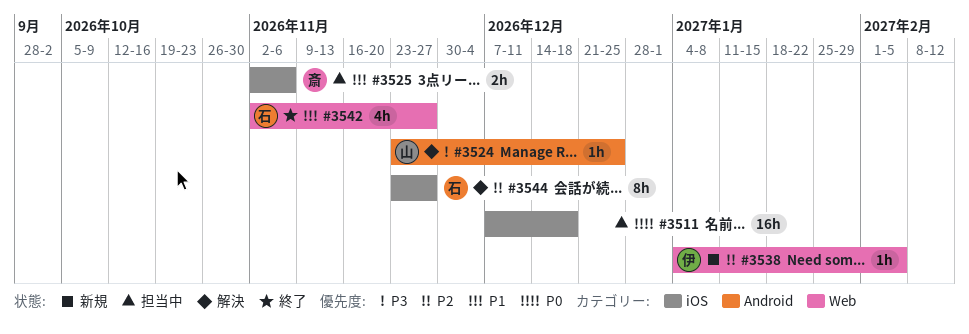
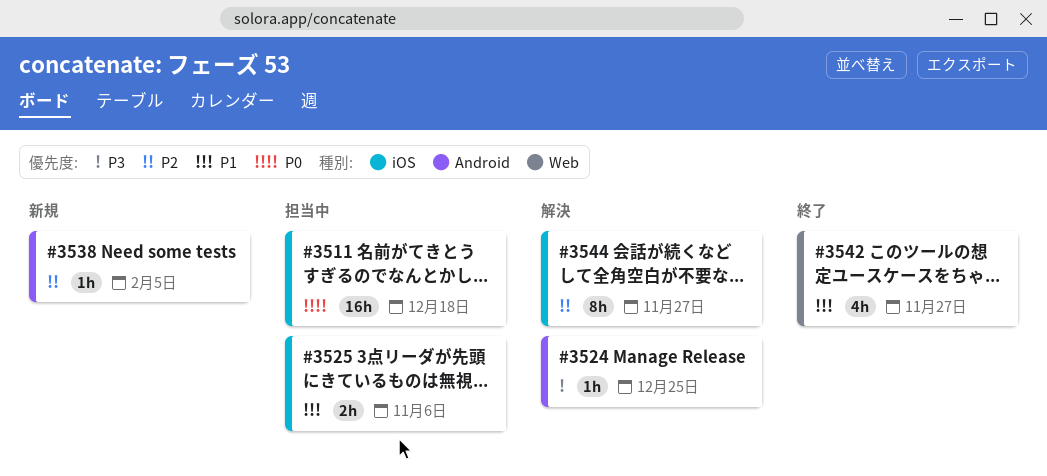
#3538, label: Web -> Android

